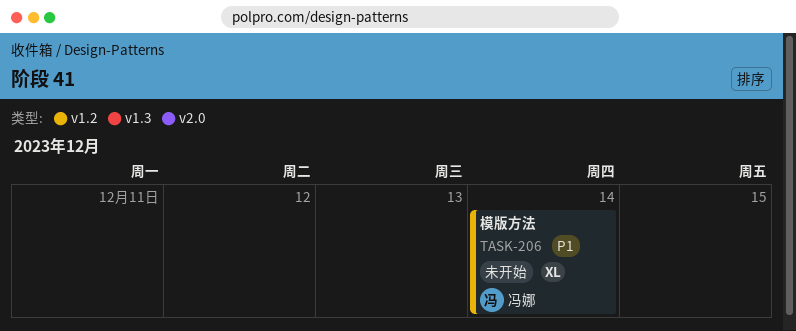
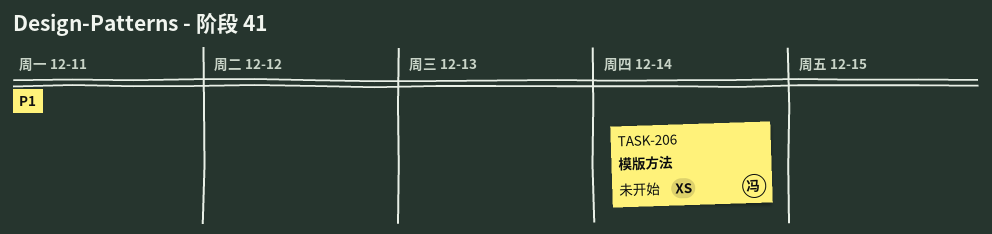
TASK-206, estimate: XL -> XS

